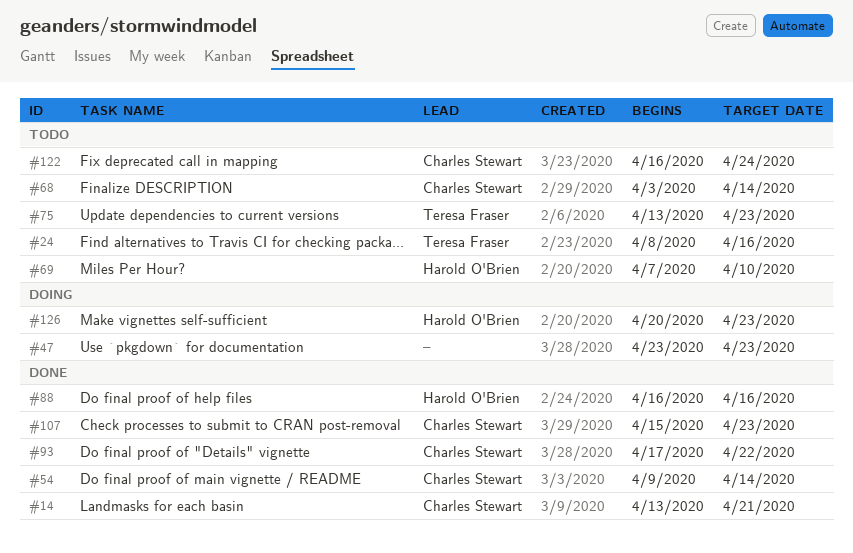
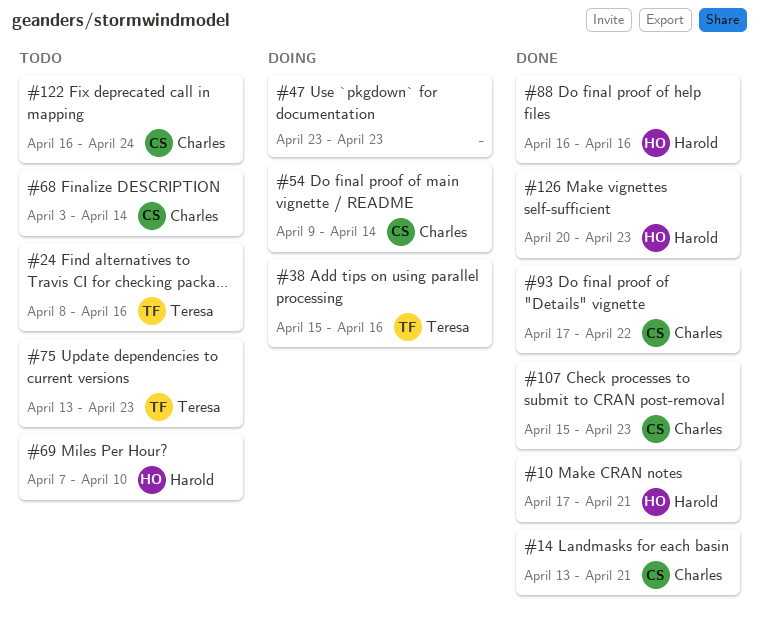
#10: none -> present
#38: none -> present
#54, status: Done -> Doing
#126, status: Doing -> Done

